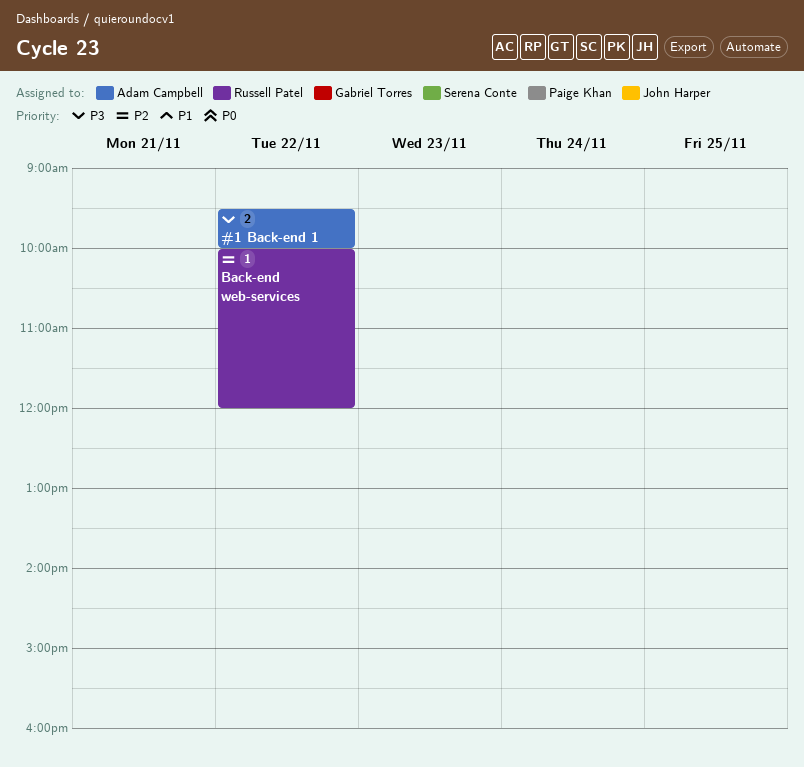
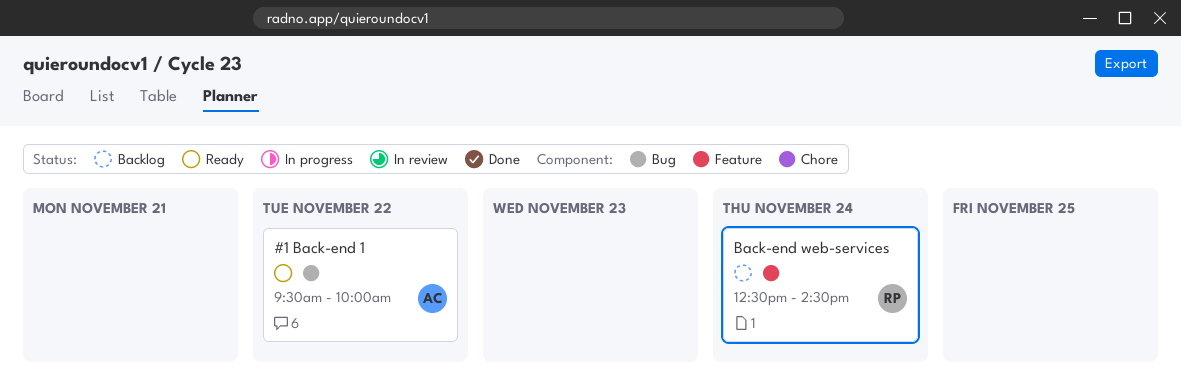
Back-end web-services, day: Nov 22 -> Nov 24
Back-end web-services, begins: 10:00 -> 12:30
Back-end web-services, ends: 12:00 -> 14:30

